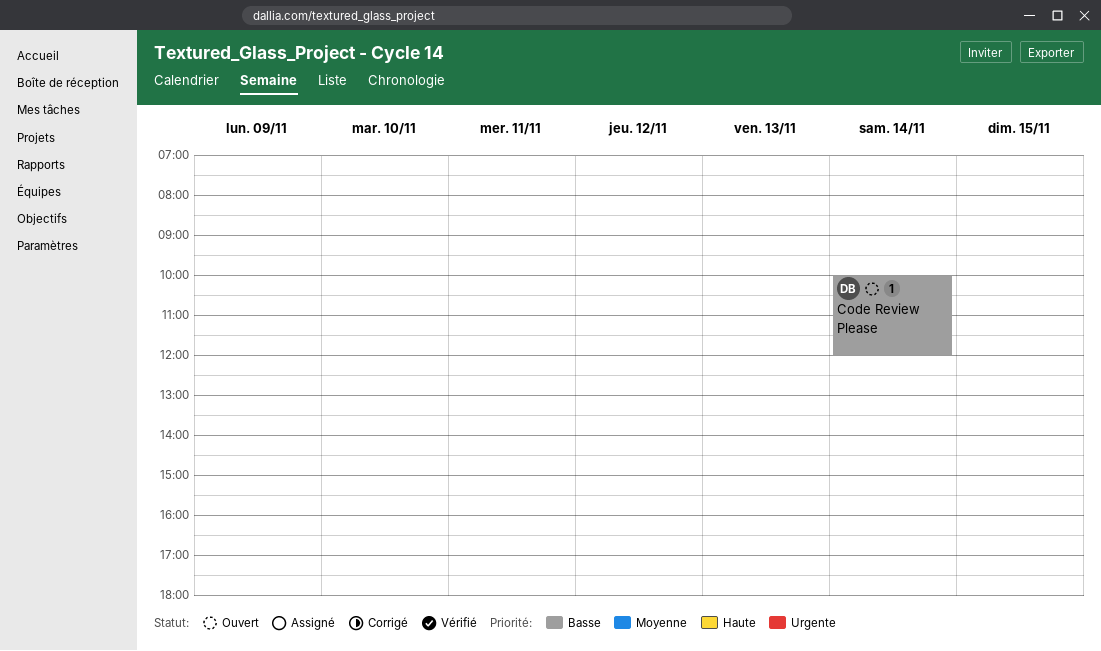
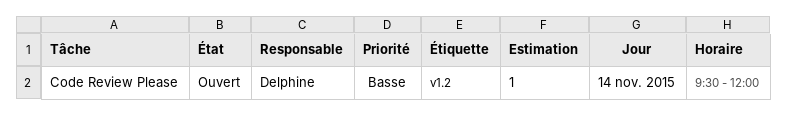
Code Review Please, begins: 10:00 -> 09:30

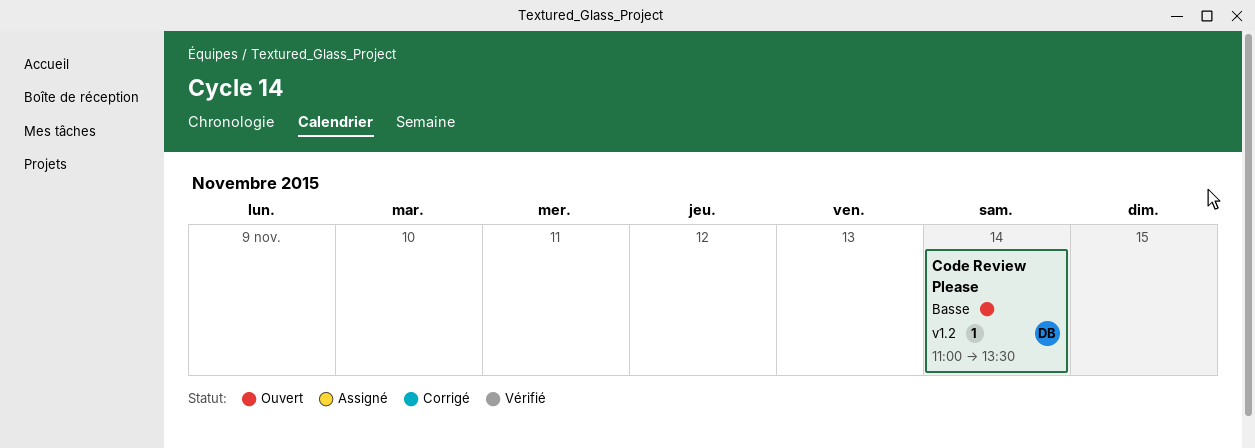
Code Review Please, begins: 09:30 -> 11:00
Code Review Please, ends: 12:00 -> 13:30

